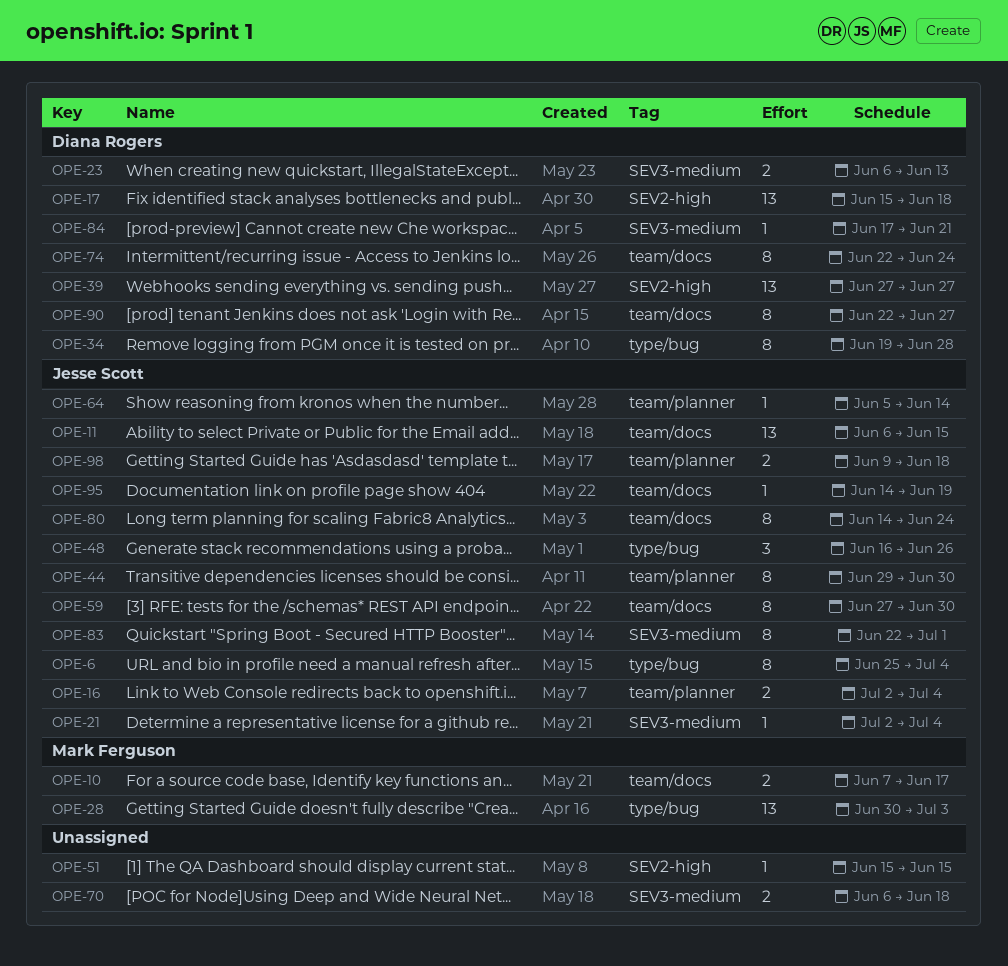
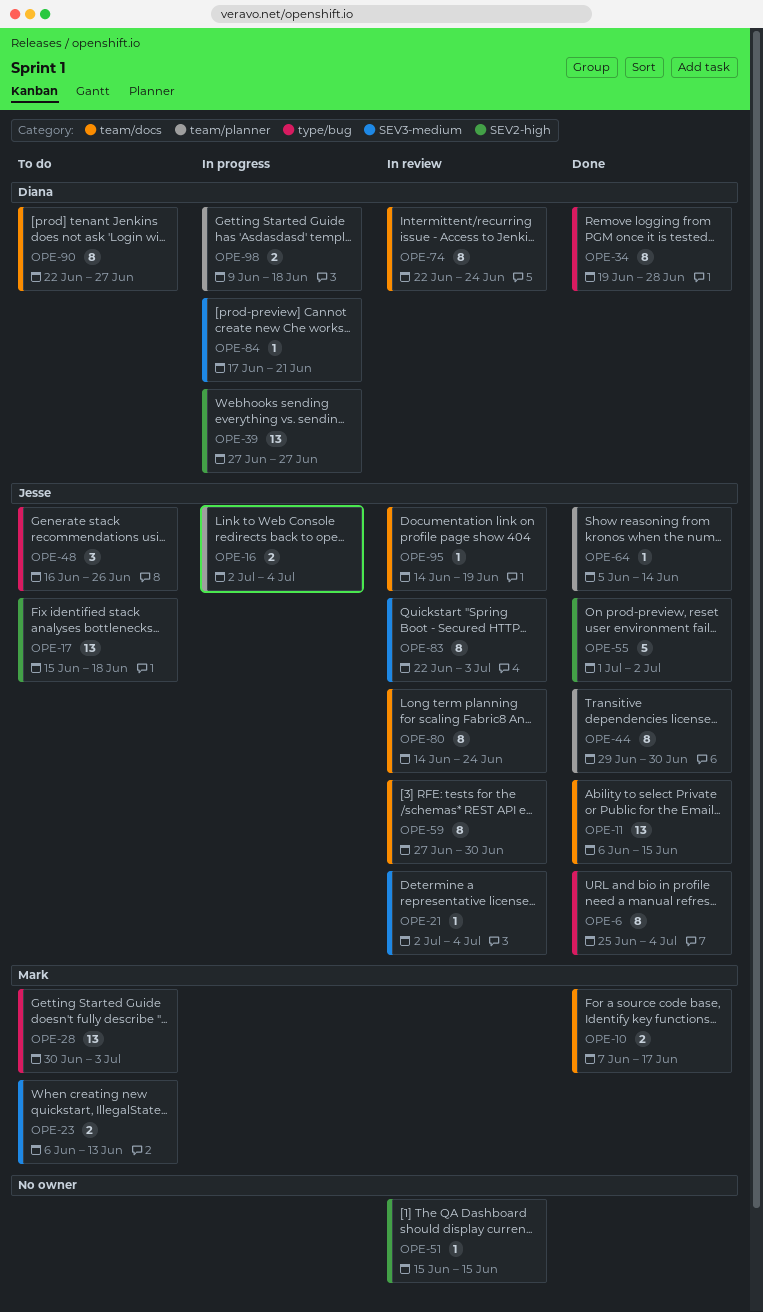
OPE-17, owner: Diana Rogers -> Jesse Scott
OPE-23, owner: Diana Rogers -> Mark Ferguson
OPE-55: none -> present
OPE-70: present -> none
OPE-83, due: Jul 1 -> Jul 3
OPE-98, owner: Jesse Scott -> Diana Rogers

